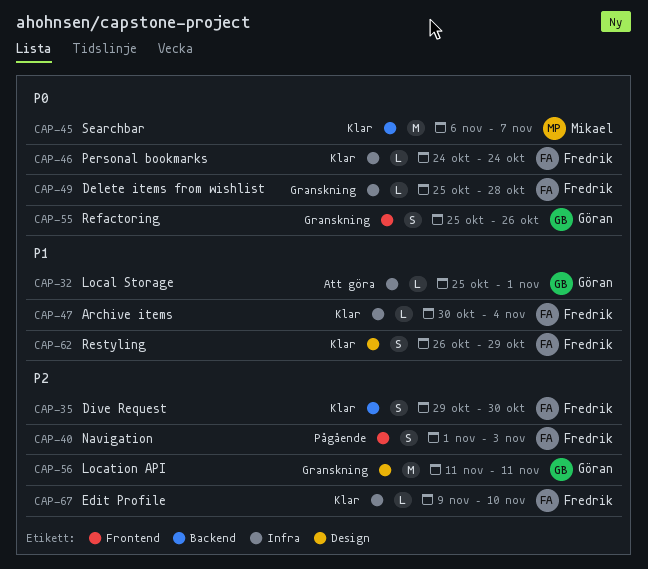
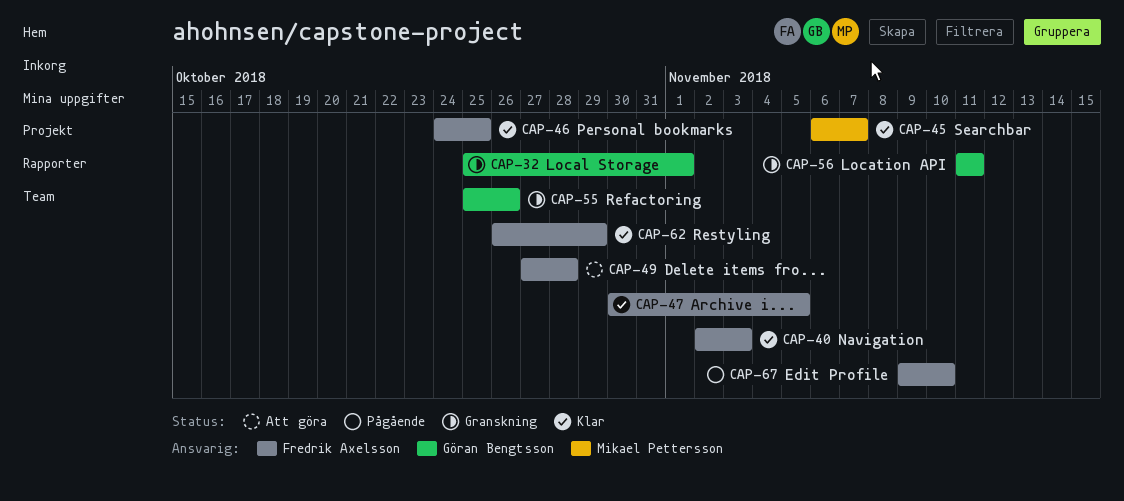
CAP-32, status: Att göra -> Granskning
CAP-35: present -> none
CAP-40, status: Pågående -> Klar
CAP-40, start: Nov 1 -> Nov 2
CAP-46, due: Oct 24 -> Oct 25
CAP-47, due: Nov 4 -> Nov 5
CAP-49, status: Granskning -> Att göra
CAP-49, start: Oct 25 -> Oct 27
CAP-67, status: Klar -> Pågående

